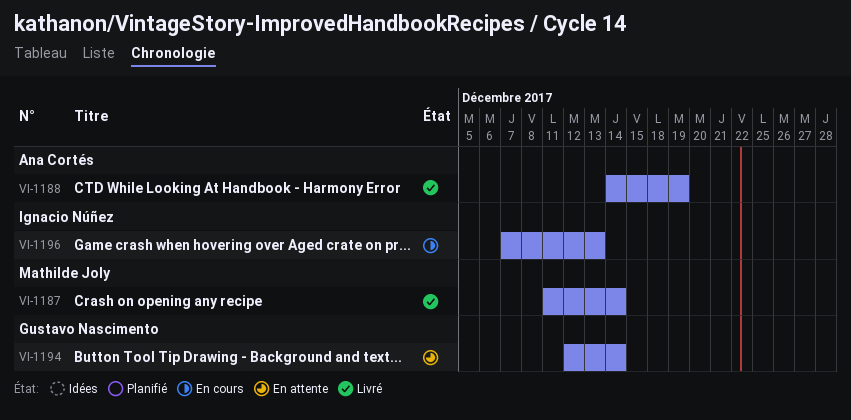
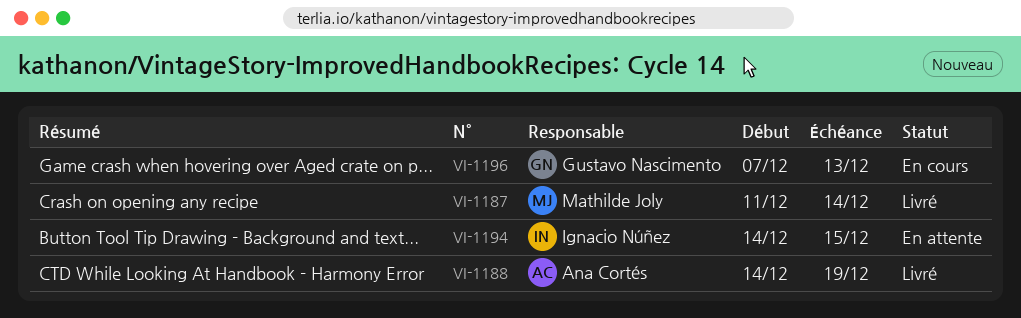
VI-1194, owner: Gustavo Nascimento -> Ignacio Núñez
VI-1194, start: Dec 12 -> Dec 14
VI-1194, due: Dec 14 -> Dec 15
VI-1196, owner: Ignacio Núñez -> Gustavo Nascimento

